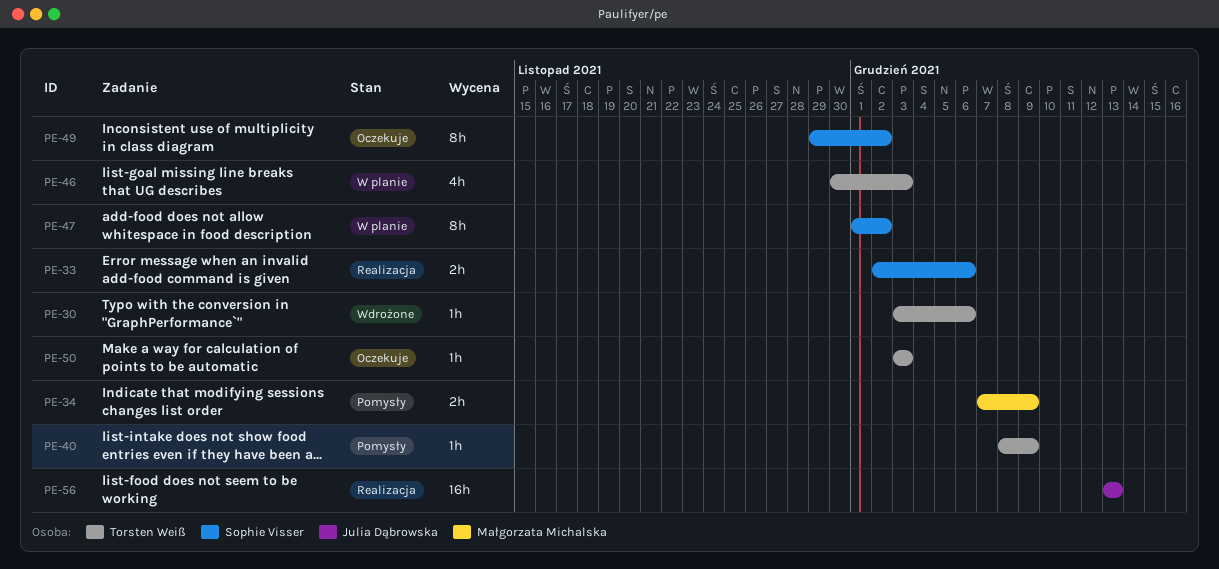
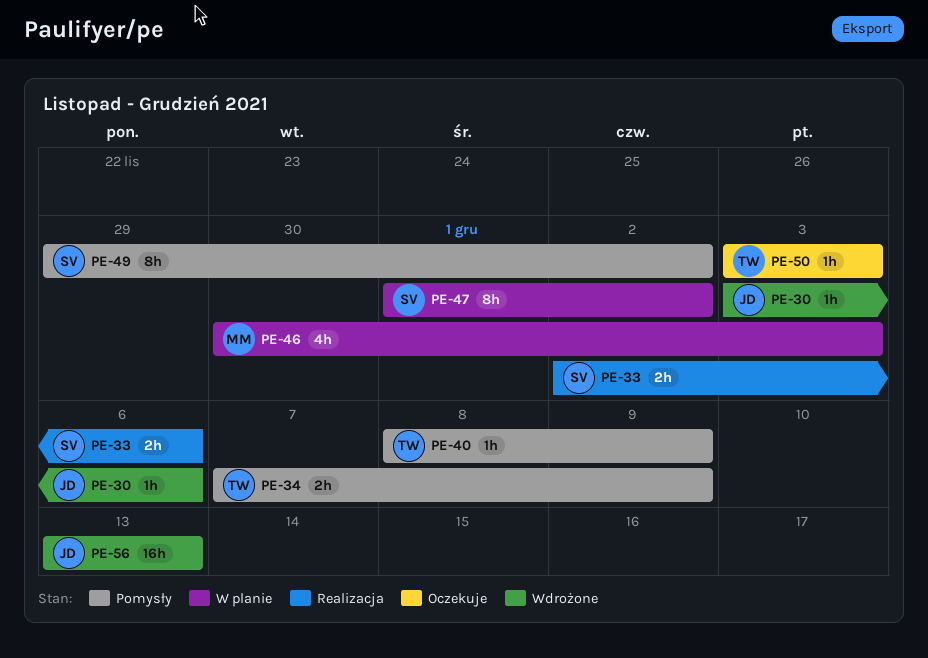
PE-30, owner: Torsten Weiß -> Julia Dąbrowska
PE-34, owner: Małgorzata Michalska -> Torsten Weiß
PE-46, owner: Torsten Weiß -> Małgorzata Michalska
PE-49, status: Oczekuje -> Pomysły
PE-56, status: Realizacja -> Wdrożone

